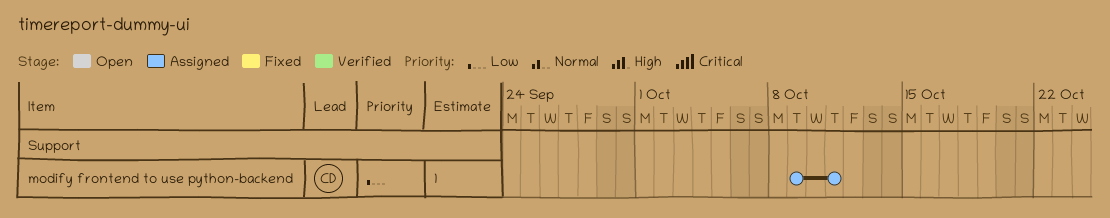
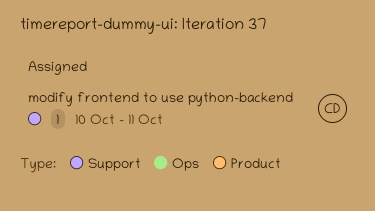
modify frontend to use python-backend, start: Oct 9 -> Oct 10

